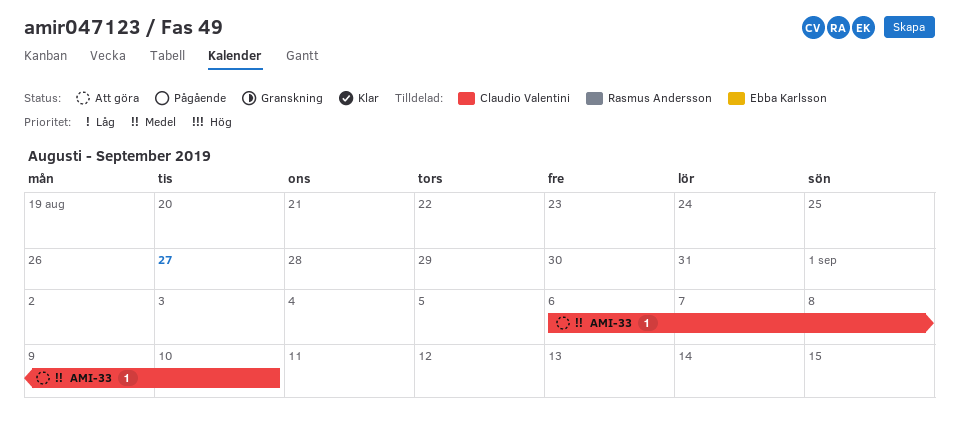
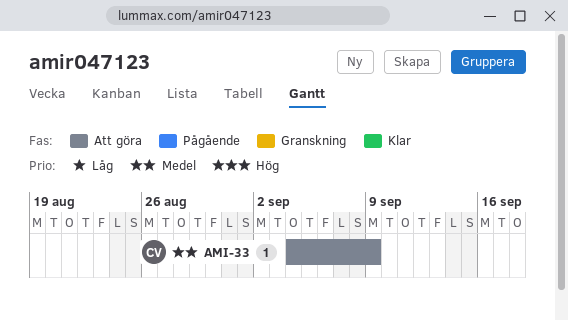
AMI-33, start: Sep 6 -> Sep 4
AMI-33, due: Sep 10 -> Sep 9

